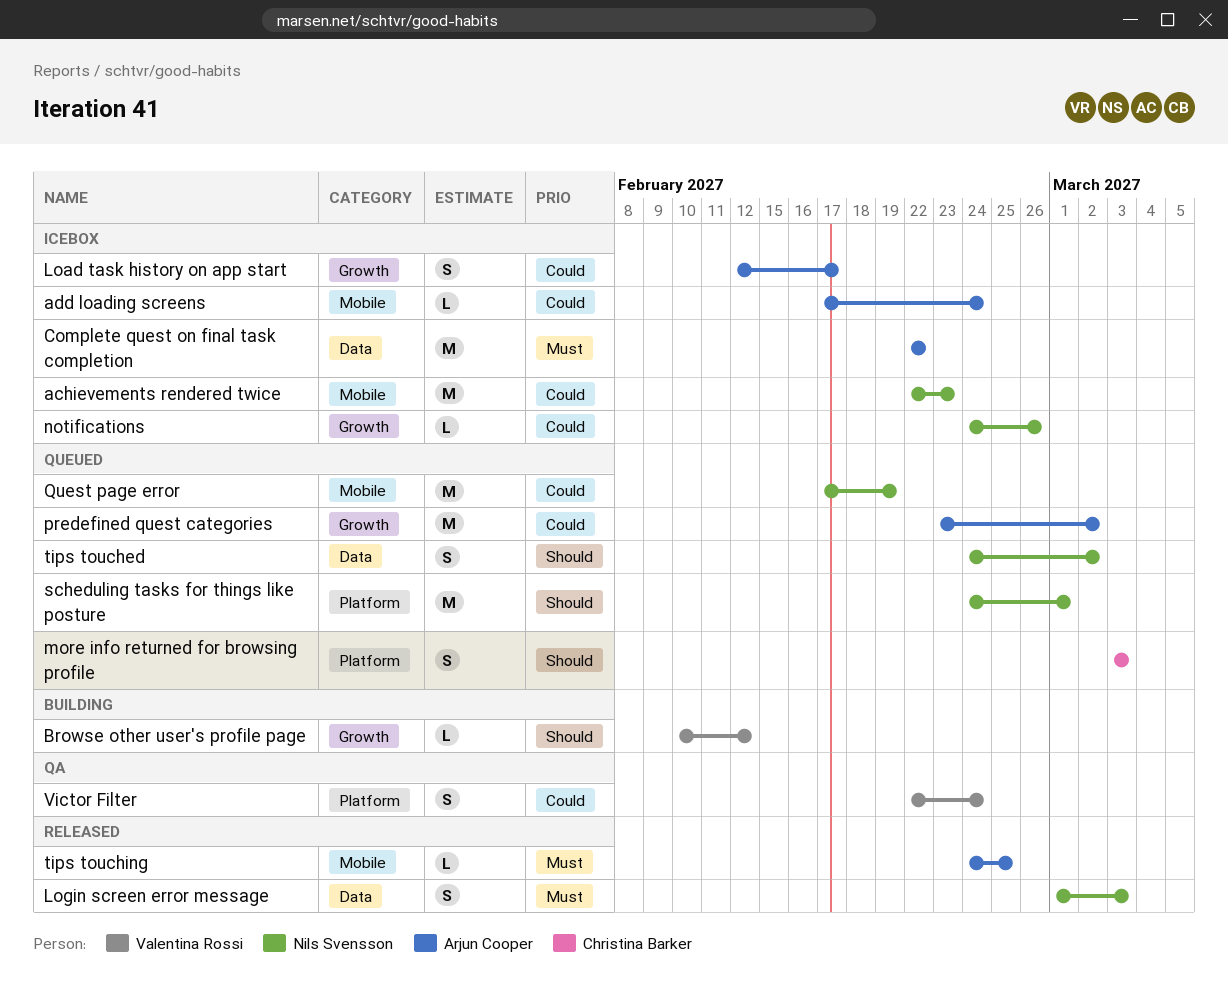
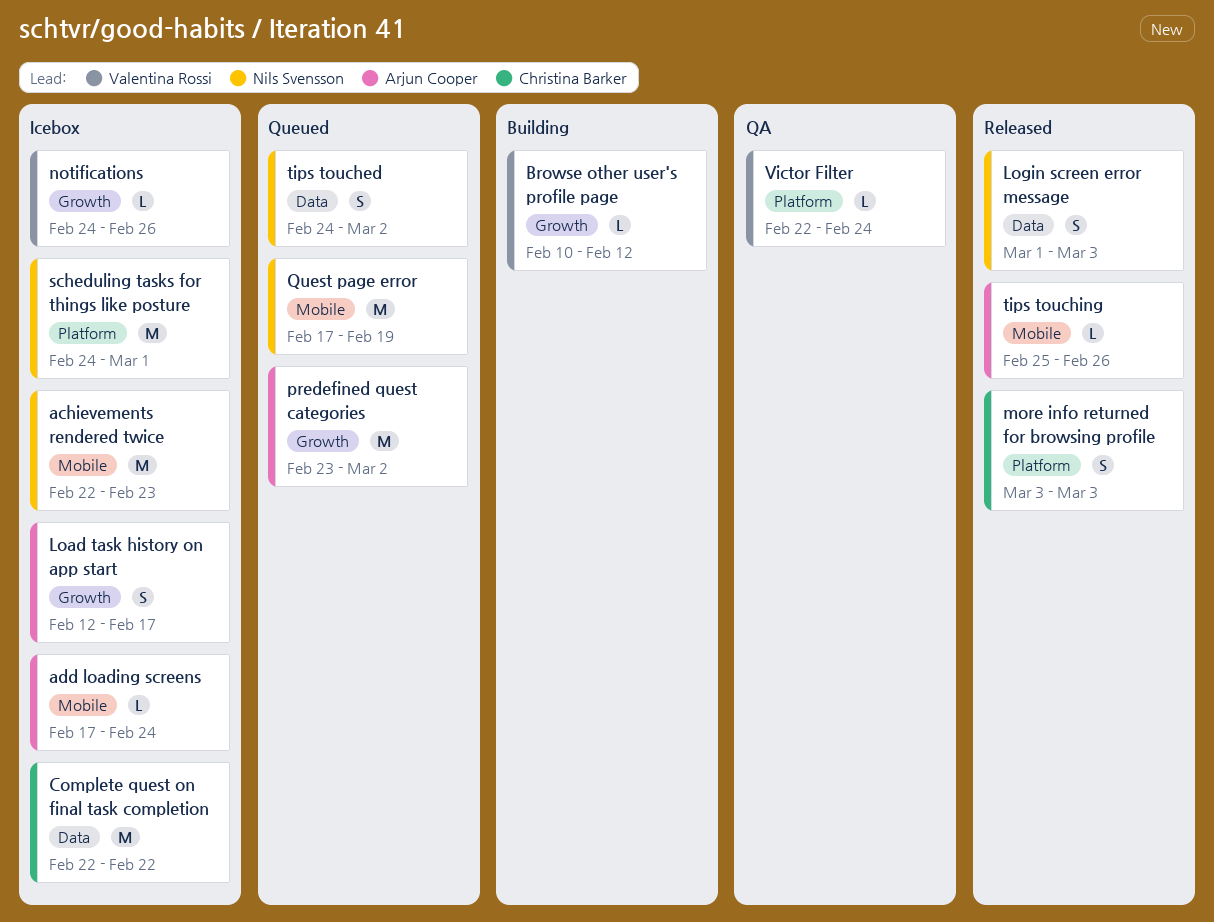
Complete quest on final task completion, owner: Arjun Cooper -> Christina Barker
more info returned for browsing profile, status: Queued -> Released
notifications, owner: Nils Svensson -> Valentina Rossi
scheduling tasks for things like posture, status: Queued -> Icebox
tips touching, start: Feb 24 -> Feb 25
tips touching, due: Feb 25 -> Feb 26
Victor Filter, estimate: S -> L

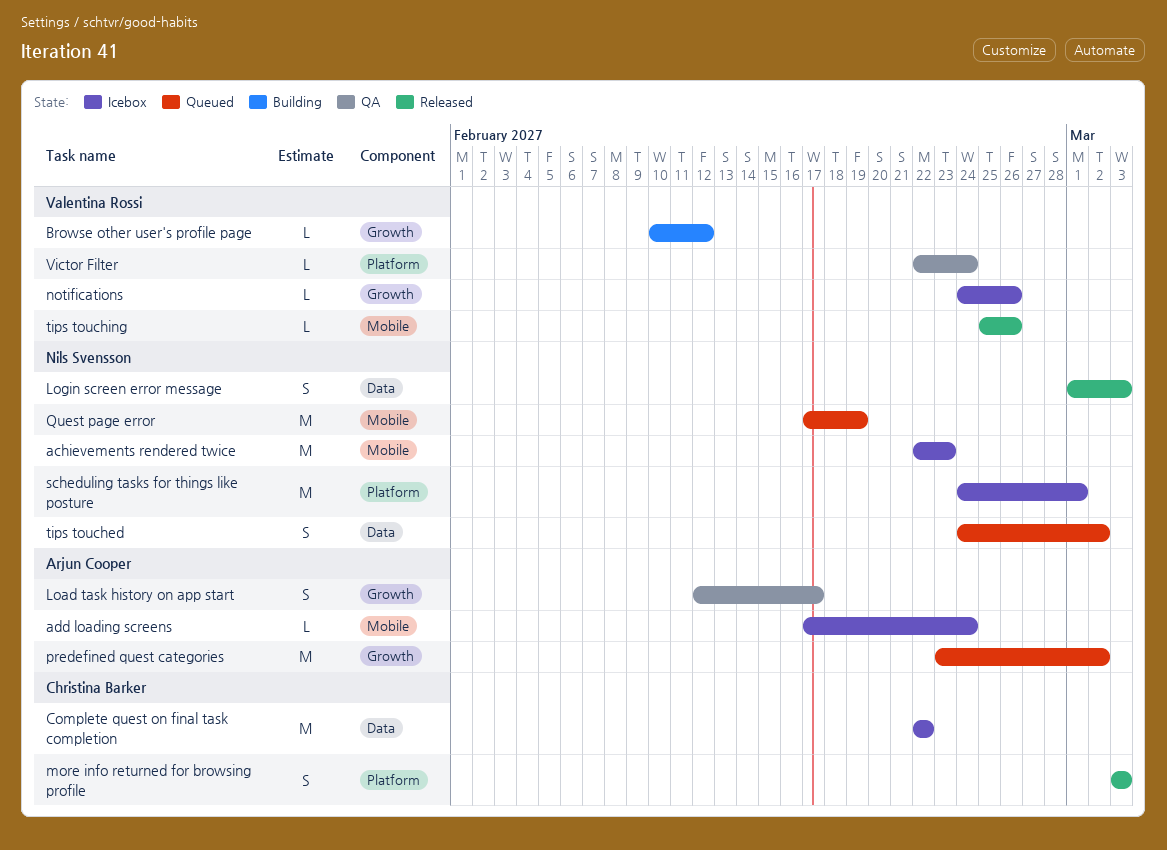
Load task history on app start, status: Icebox -> QA
tips touching, owner: Arjun Cooper -> Valentina Rossi

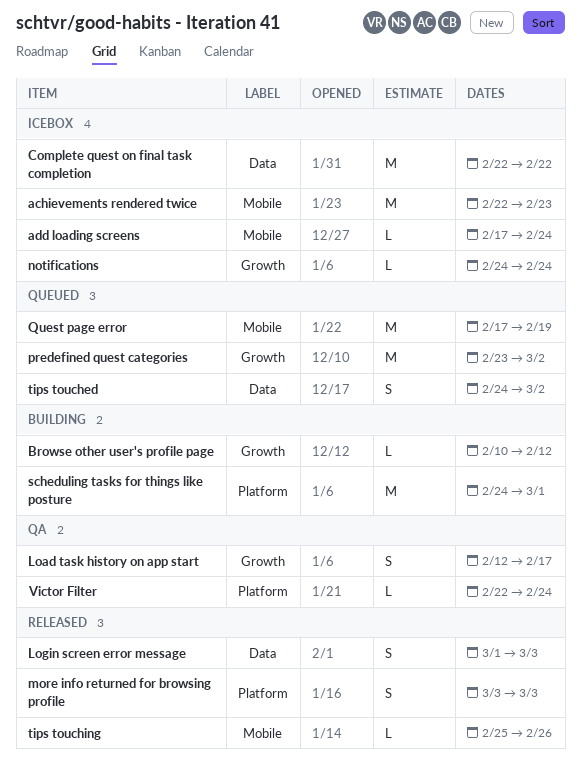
notifications, due: Feb 26 -> Feb 24
scheduling tasks for things like posture, status: Icebox -> Building

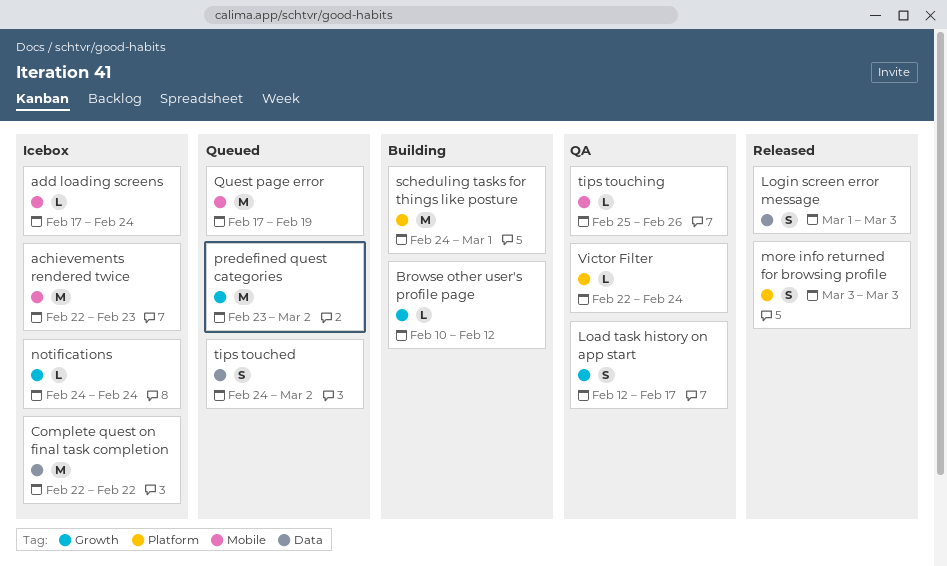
tips touching, status: Released -> QA

